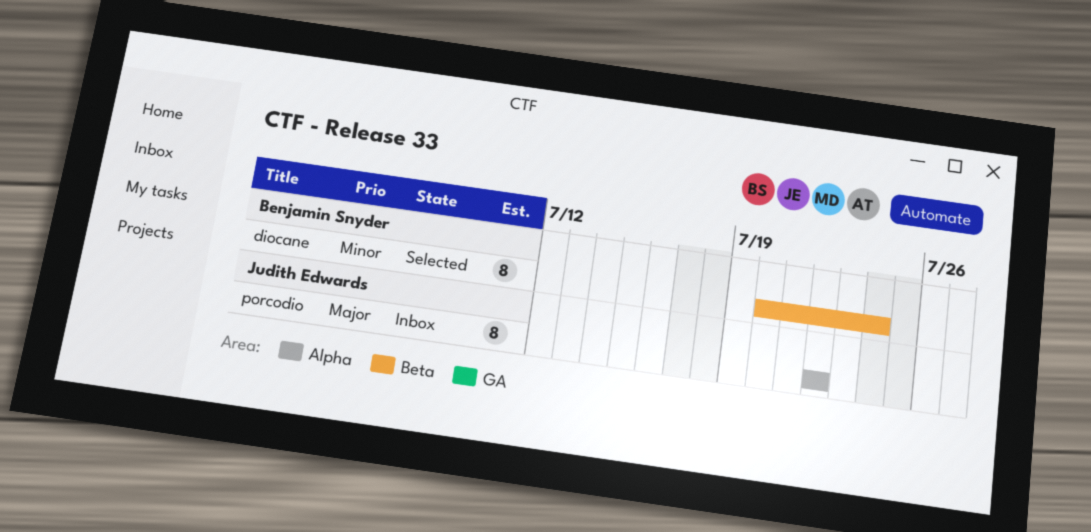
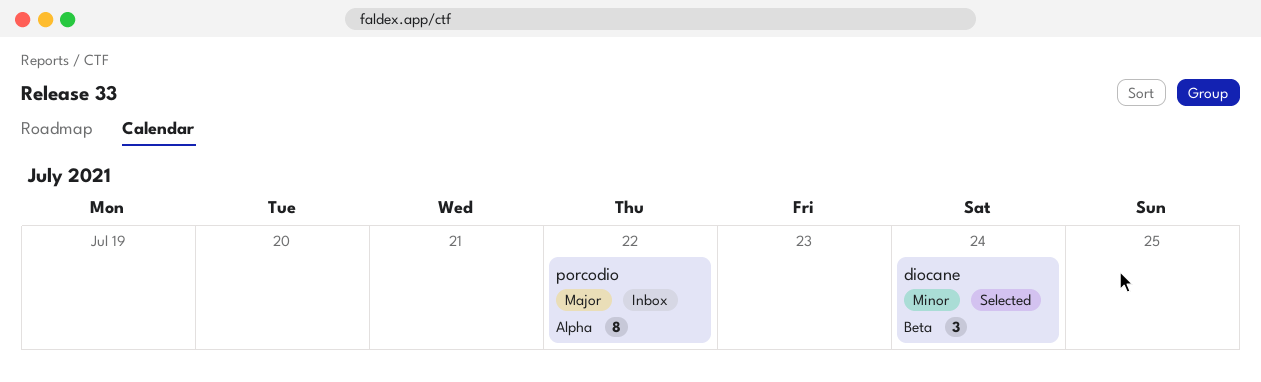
diocane, estimate: 8 -> 3

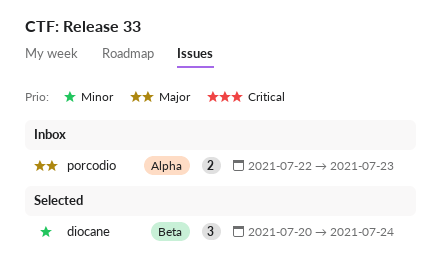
porcodio, estimate: 8 -> 2
porcodio, due: Jul 22 -> Jul 23

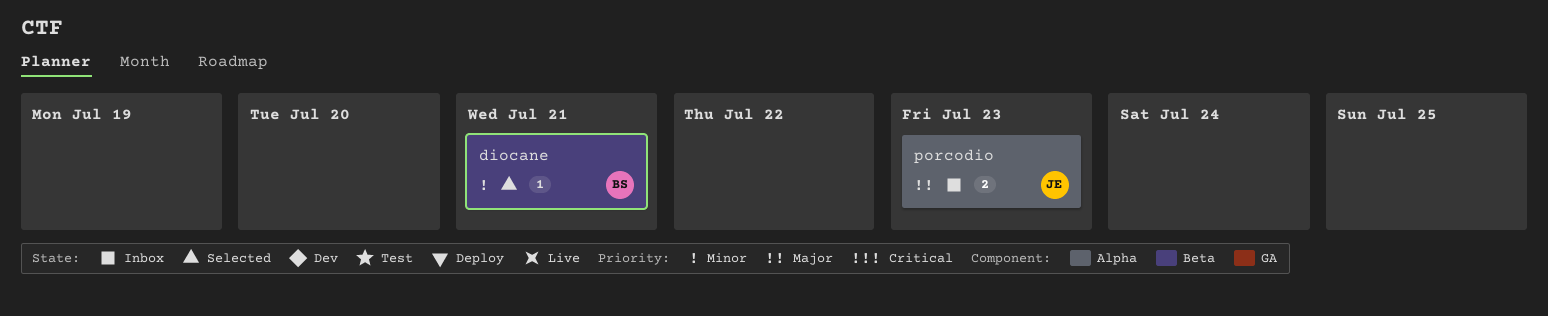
diocane, estimate: 3 -> 1
diocane, due: Jul 24 -> Jul 21

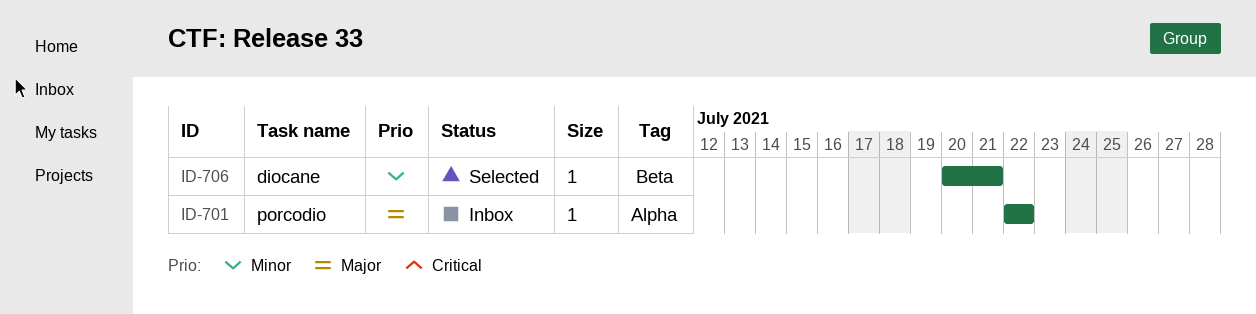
porcodio, estimate: 2 -> 1
porcodio, due: Jul 23 -> Jul 22

